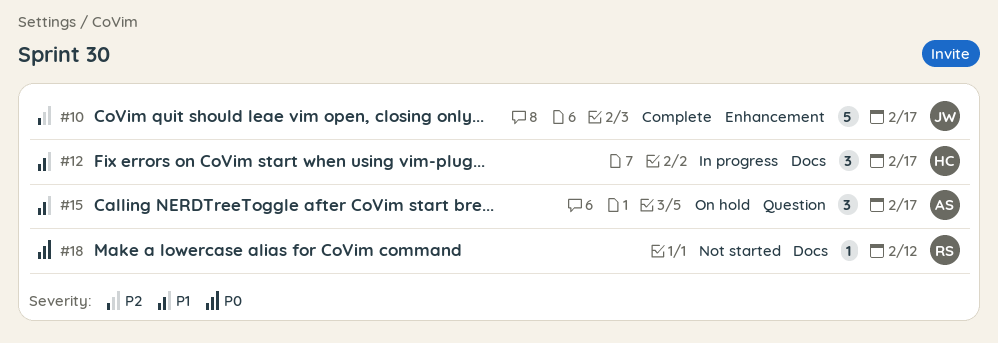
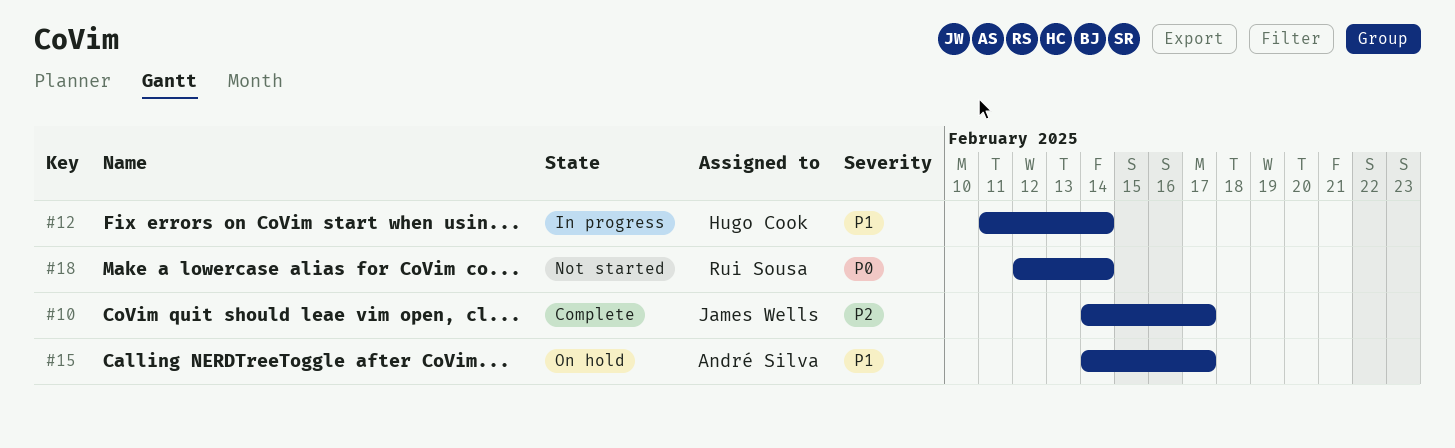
#12, due: Feb 17 -> Feb 14
#18, due: Feb 12 -> Feb 14

